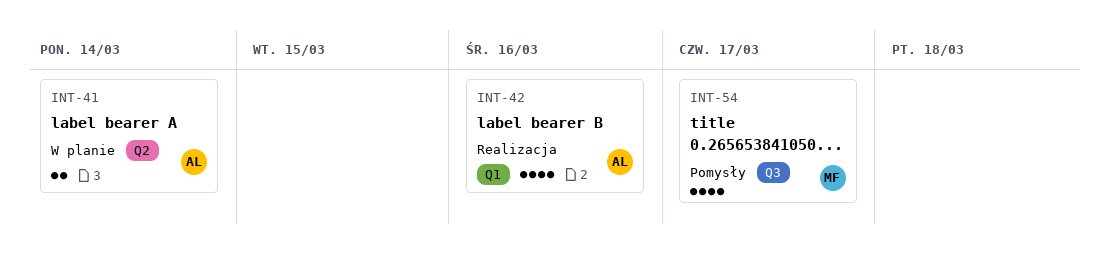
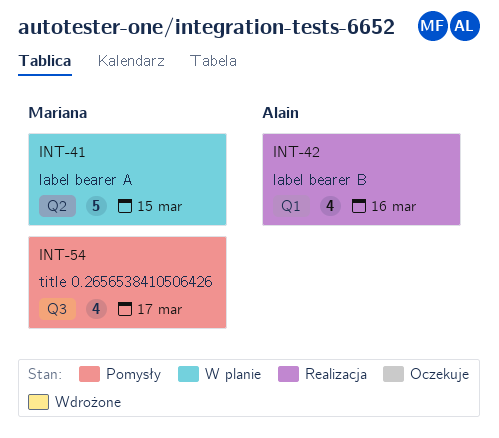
INT-41, owner: Alain -> Mariana
INT-41, estimate: 2 -> 5
INT-41, due: Mar 14 -> Mar 15

